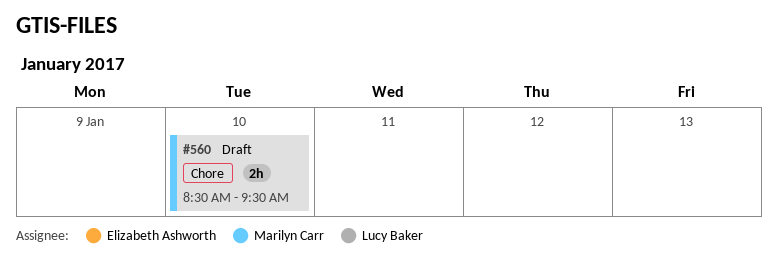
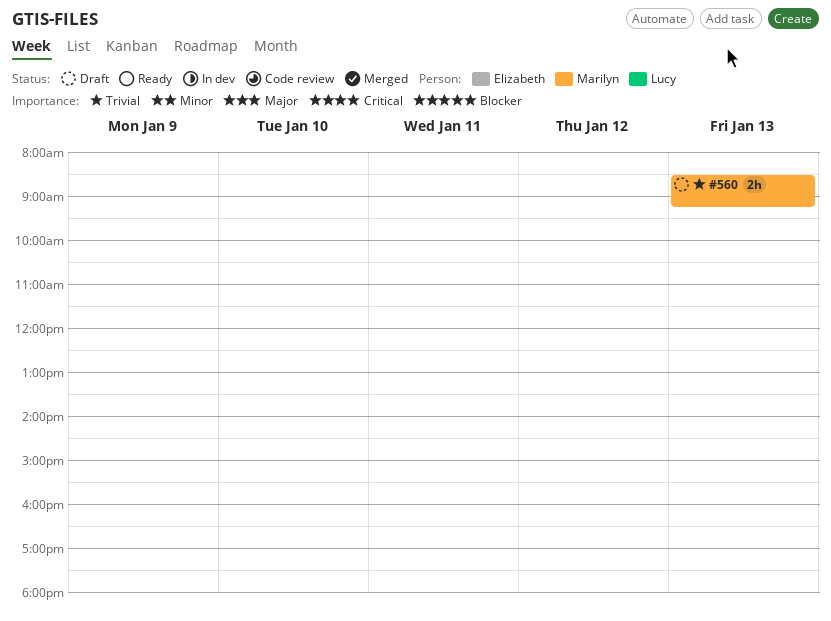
#560, day: Jan 10 -> Jan 13
#560, ends: 09:30 -> 09:15

